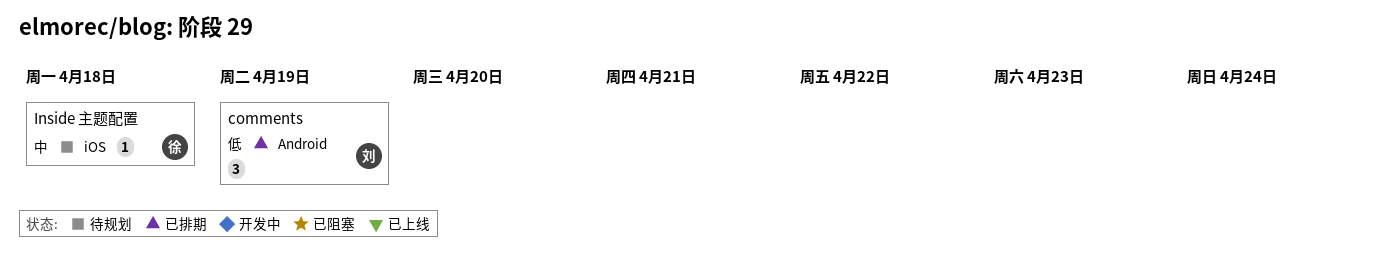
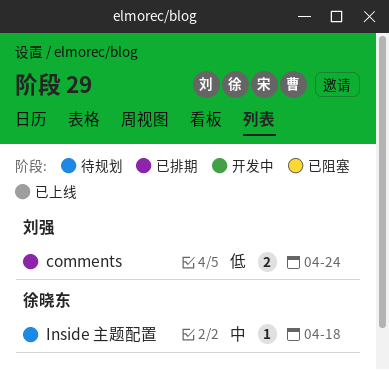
comments, estimate: 3 -> 2
comments, due: Apr 19 -> Apr 24

